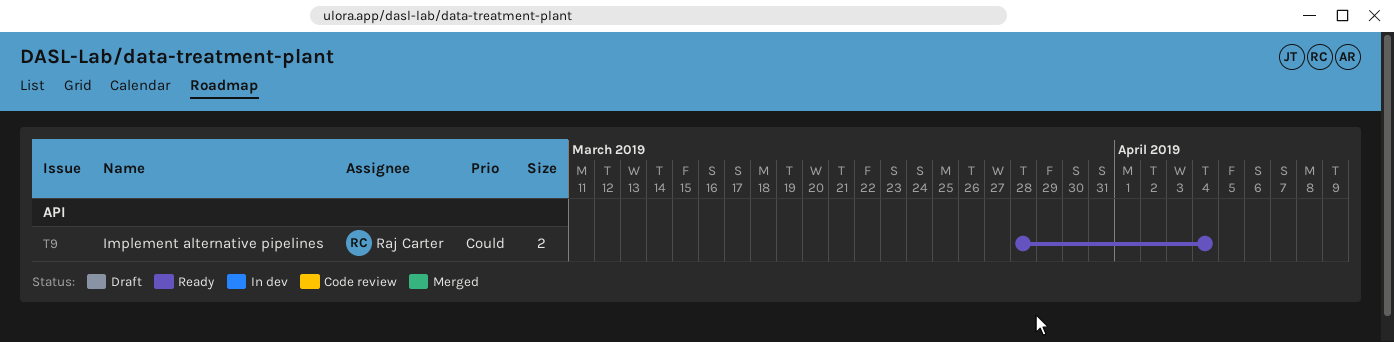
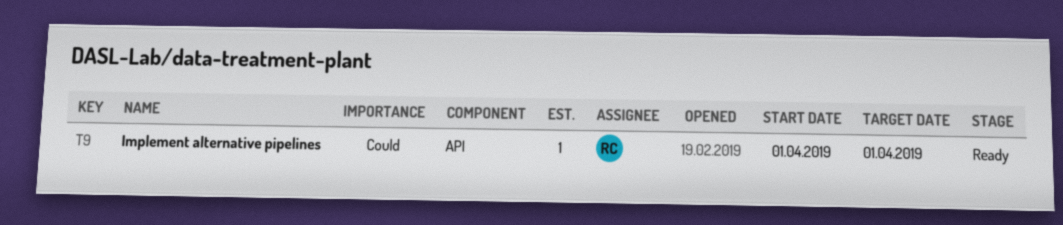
T9, estimate: 2 -> 1
T9, start: Mar 28 -> Apr 1
T9, due: Apr 4 -> Apr 1

